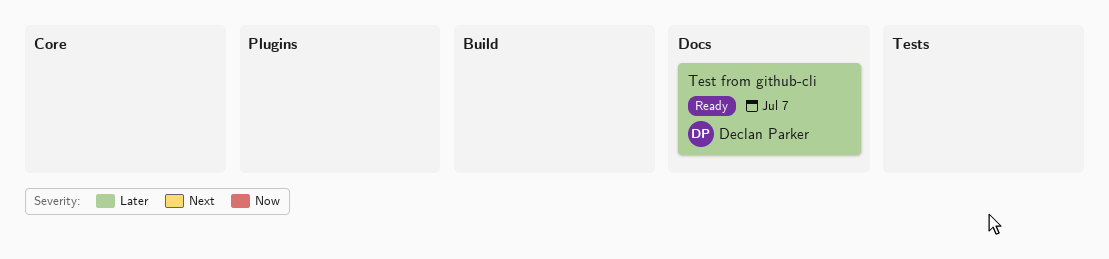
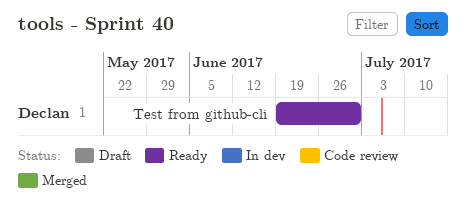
Test from github-cli, due: Jul 7 -> Jun 30

